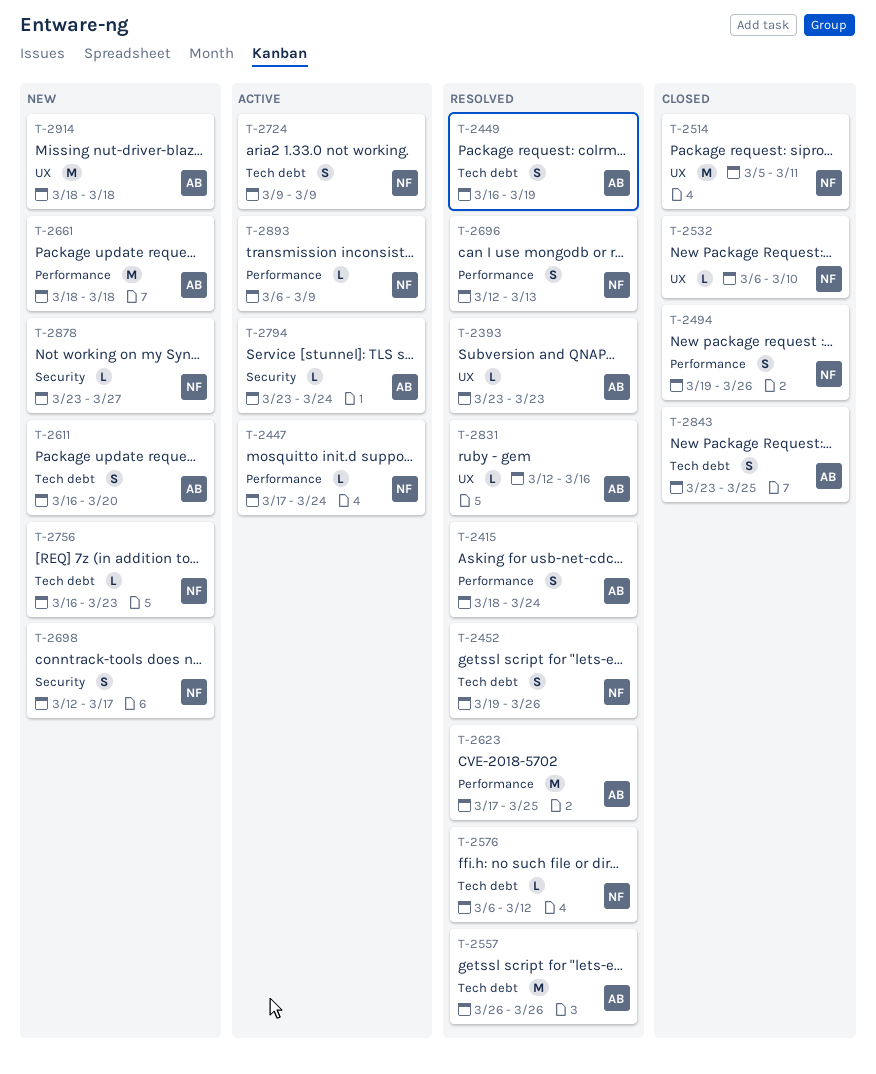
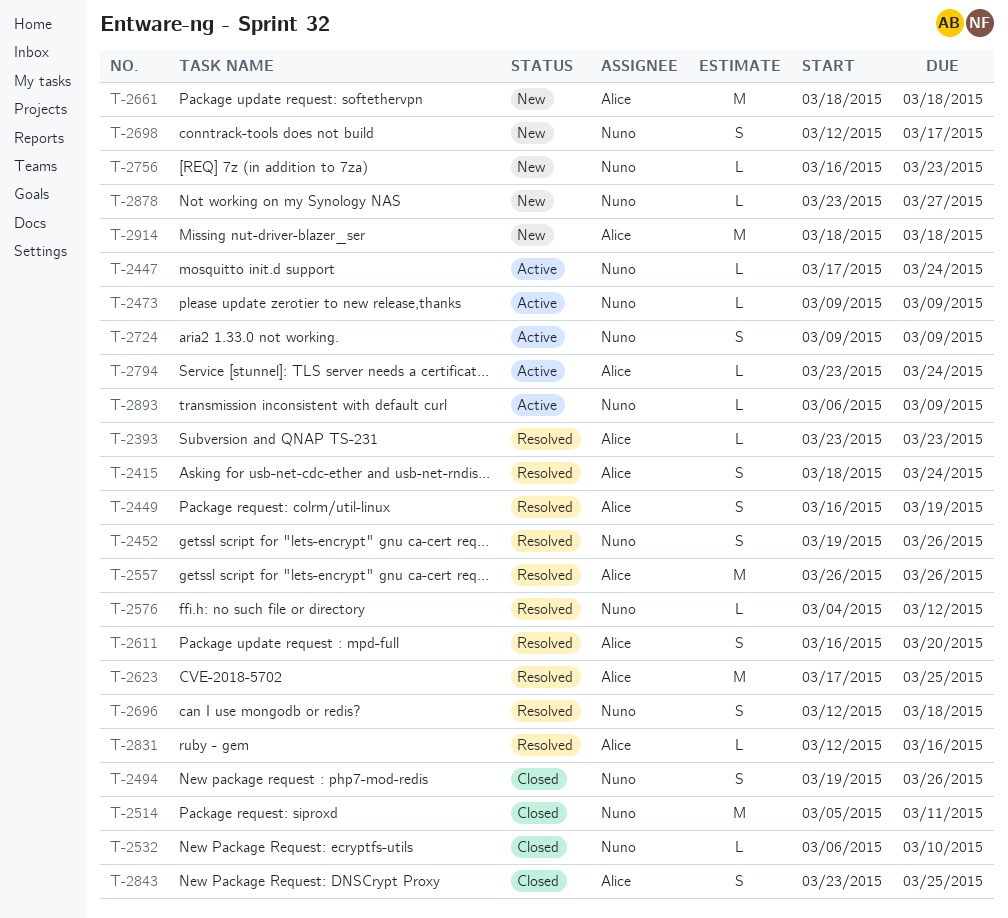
T-2473: none -> present
T-2576, start: Mar 6 -> Mar 4
T-2611, status: New -> Resolved
T-2696, due: Mar 13 -> Mar 18

